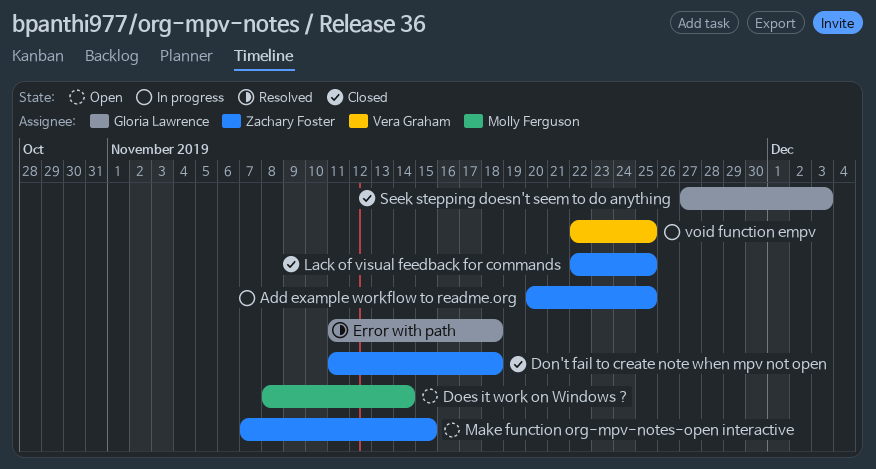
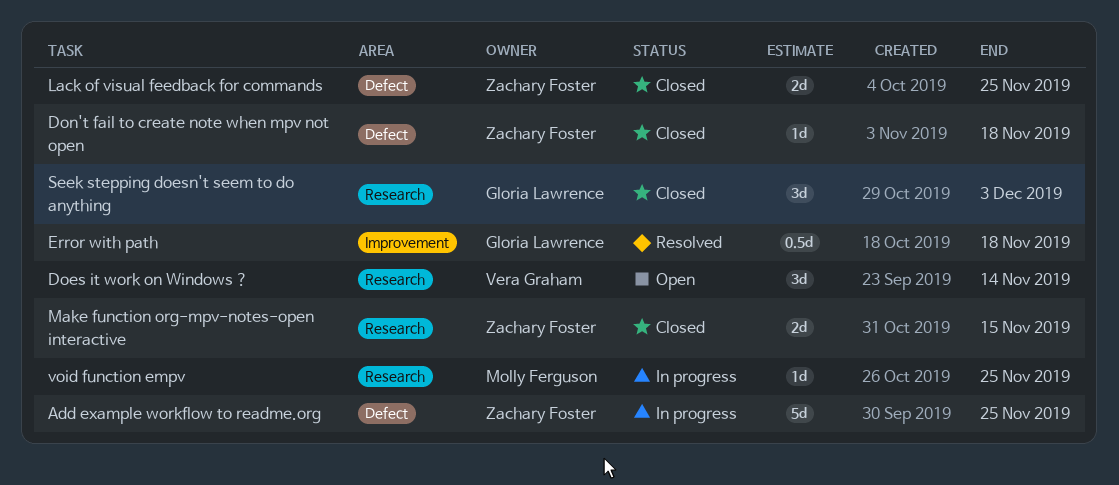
Does it work on Windows ?, owner: Molly Ferguson -> Vera Graham
Make function org-mpv-notes-open interactive, status: Open -> Closed
void function empv, owner: Vera Graham -> Molly Ferguson

